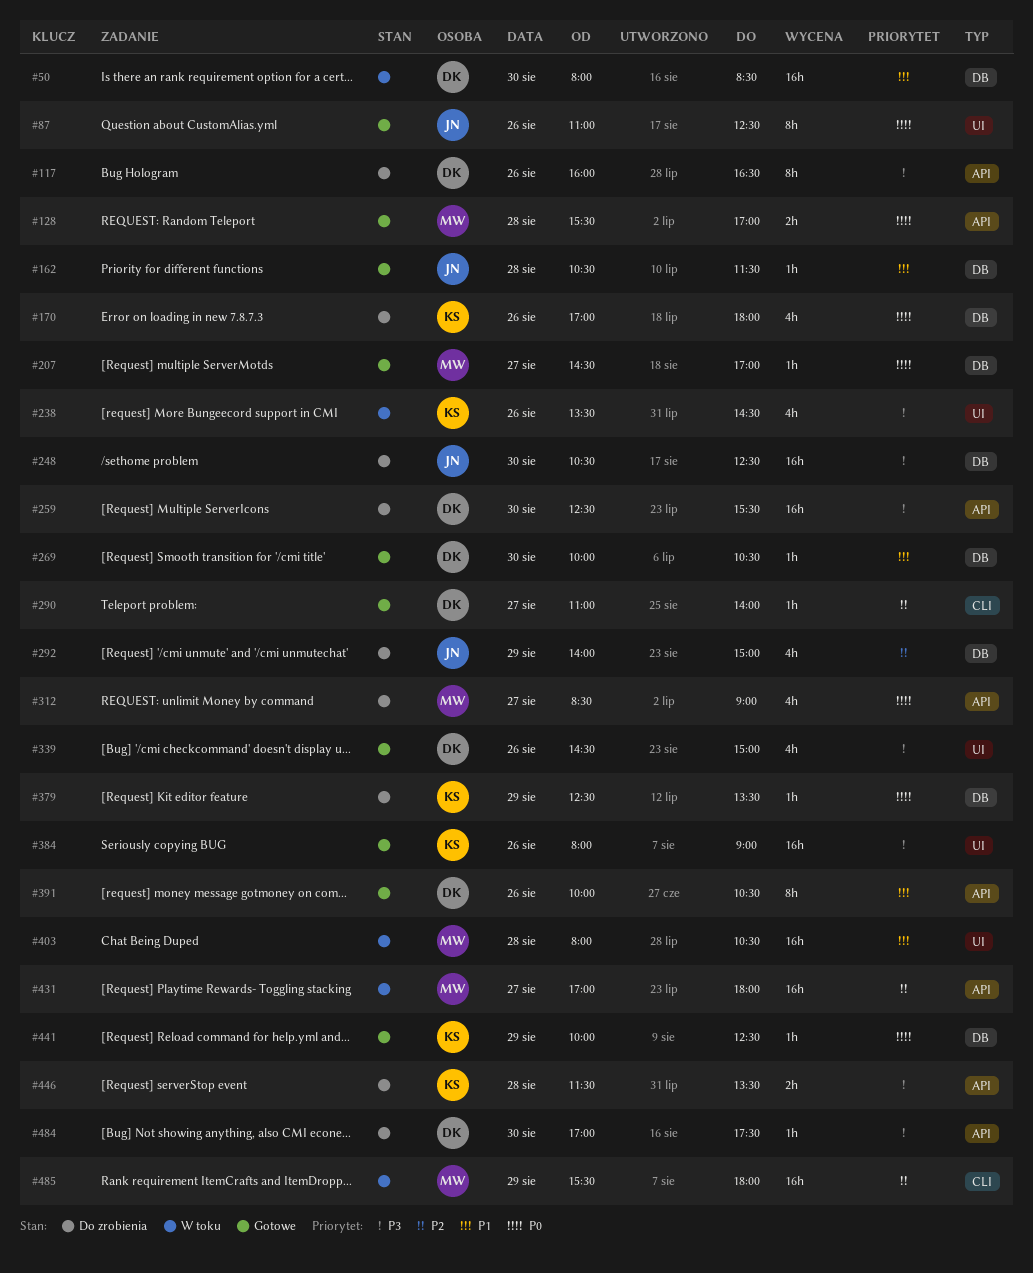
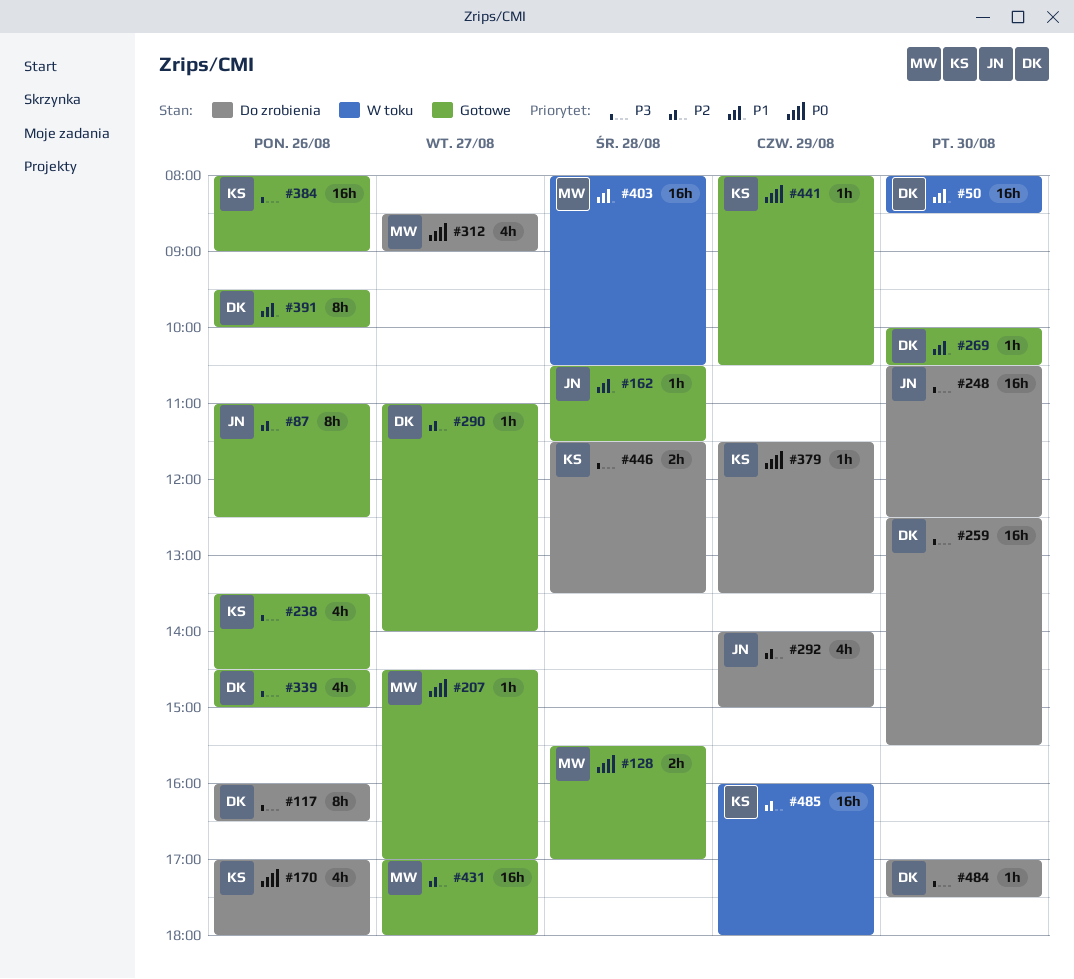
#87, priority: P0 -> P2
#238, status: W toku -> Gotowe
#379, begins: 12:30 -> 11:30
#391, begins: 10:00 -> 09:30
#391, ends: 10:30 -> 10:00
#431, status: W toku -> Gotowe
#441, begins: 10:00 -> 08:00
#441, ends: 12:30 -> 10:30
#485, owner: MW -> KS
#485, begins: 15:30 -> 16:00

